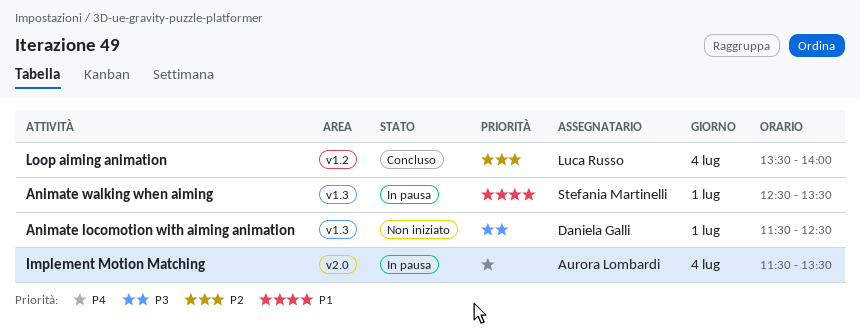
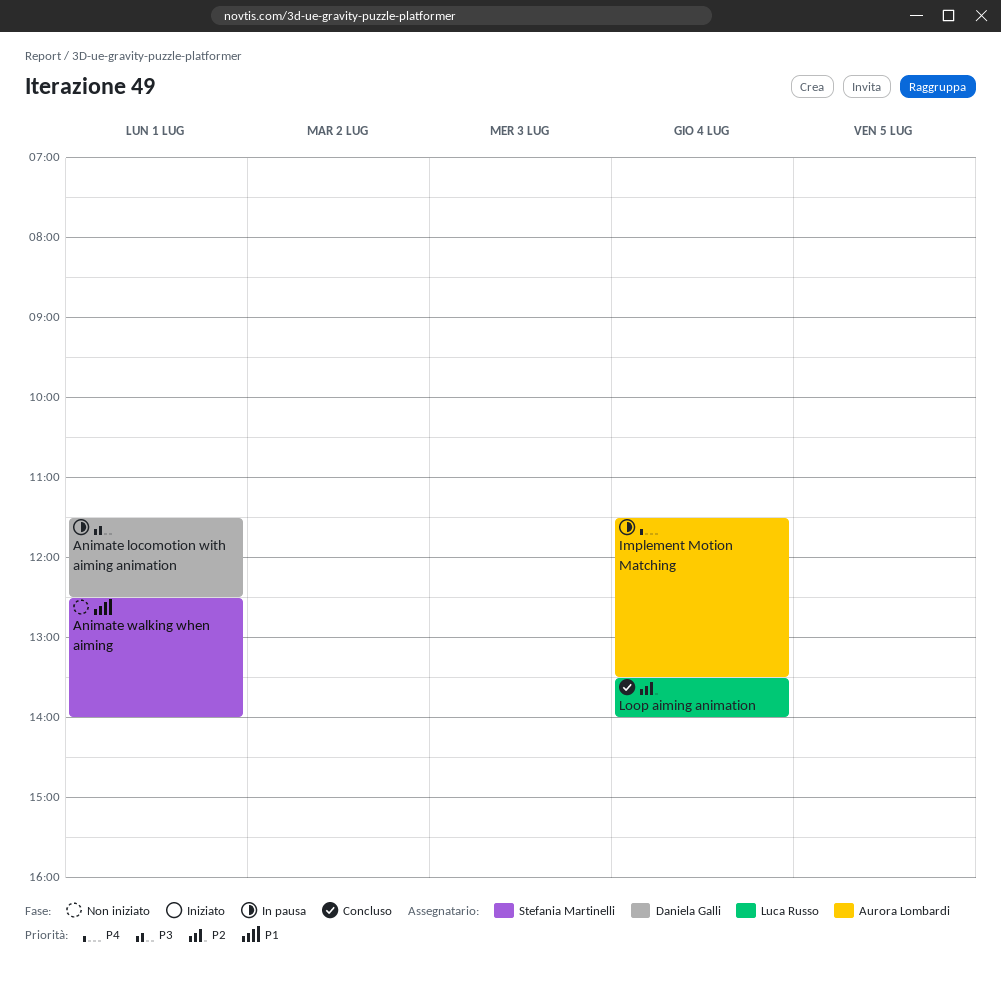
Animate locomotion with aiming animation, status: Non iniziato -> In pausa
Animate walking when aiming, status: In pausa -> Non iniziato
Animate walking when aiming, ends: 13:30 -> 14:00

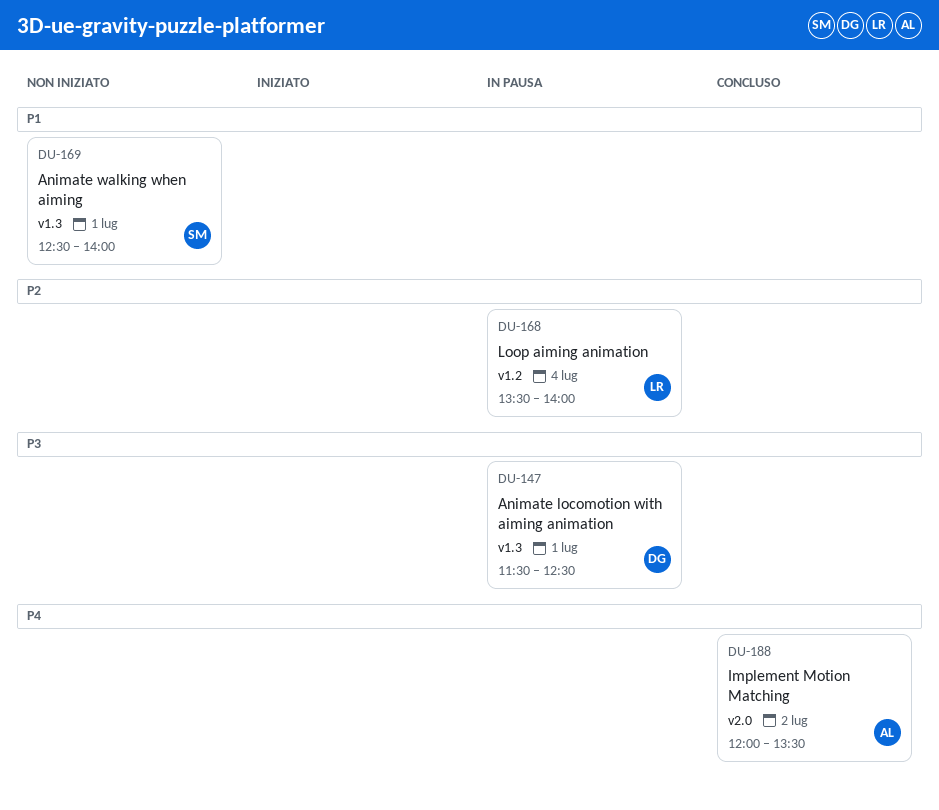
Implement Motion Matching, status: In pausa -> Concluso
Implement Motion Matching, day: Jul 4 -> Jul 2
Implement Motion Matching, begins: 11:30 -> 12:00
Loop aiming animation, status: Concluso -> In pausa

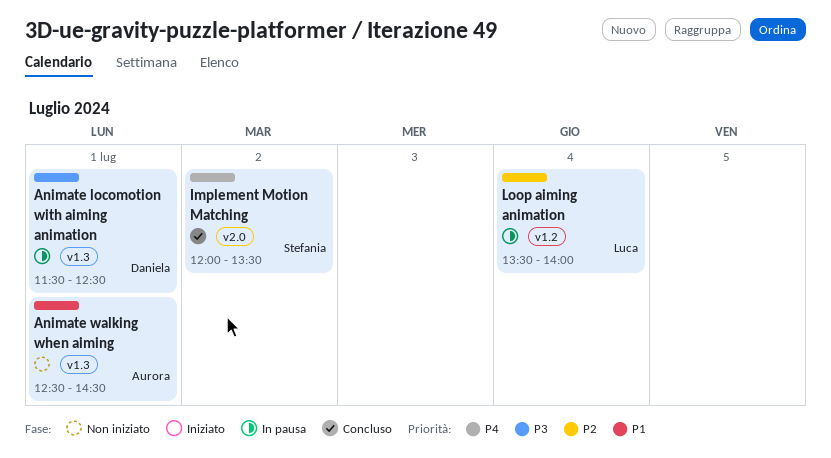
Animate walking when aiming, owner: Stefania -> Aurora
Animate walking when aiming, ends: 14:00 -> 14:30
Implement Motion Matching, owner: Aurora -> Stefania

